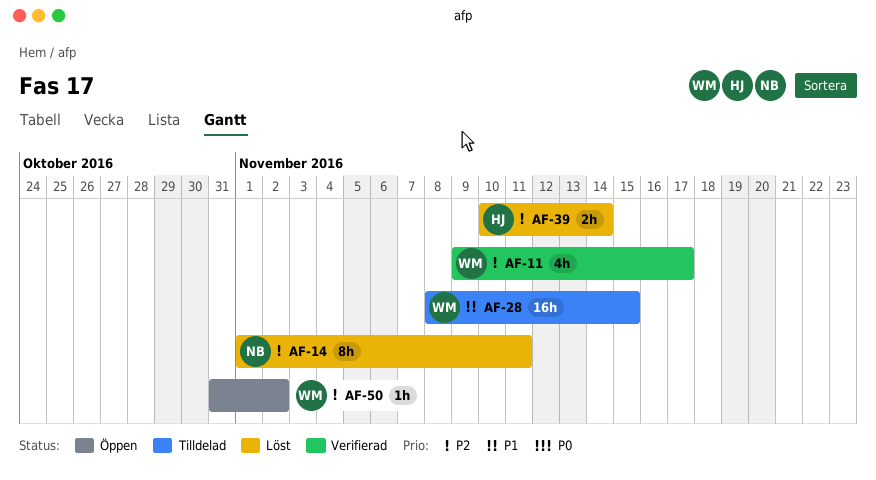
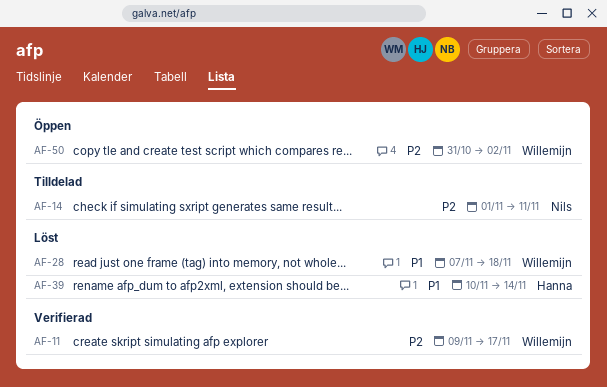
AF-14, status: Löst -> Tilldelad
AF-28, status: Tilldelad -> Löst
AF-28, start: Nov 8 -> Nov 7
AF-28, due: Nov 15 -> Nov 18
AF-39, priority: P2 -> P1

